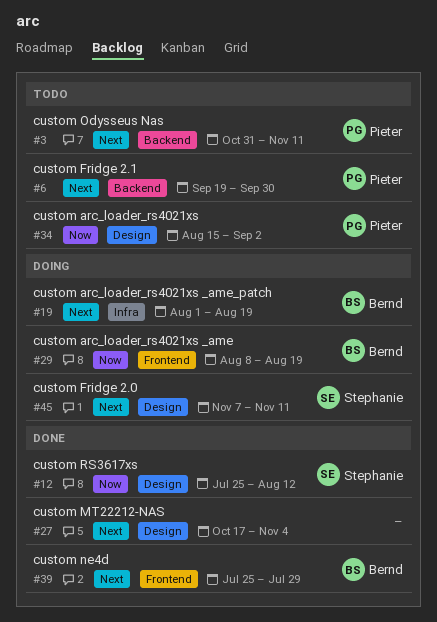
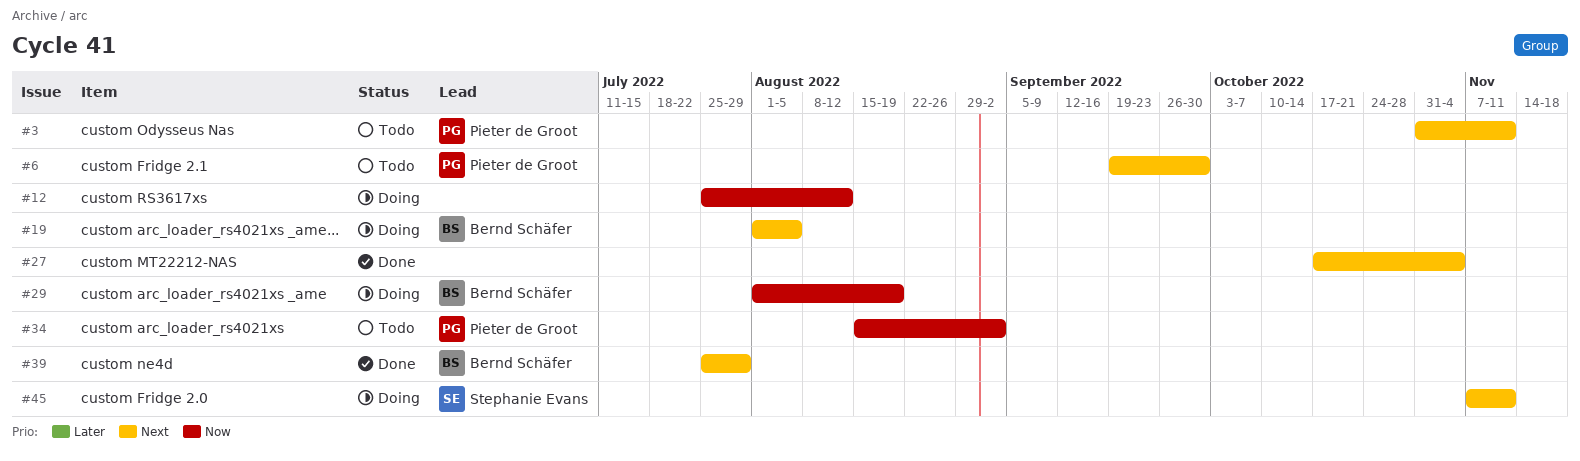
#12, status: Done -> Doing
#12, owner: Stephanie Evans -> none
#19, due: Aug 19 -> Aug 5
#29, start: Aug 8 -> Aug 1

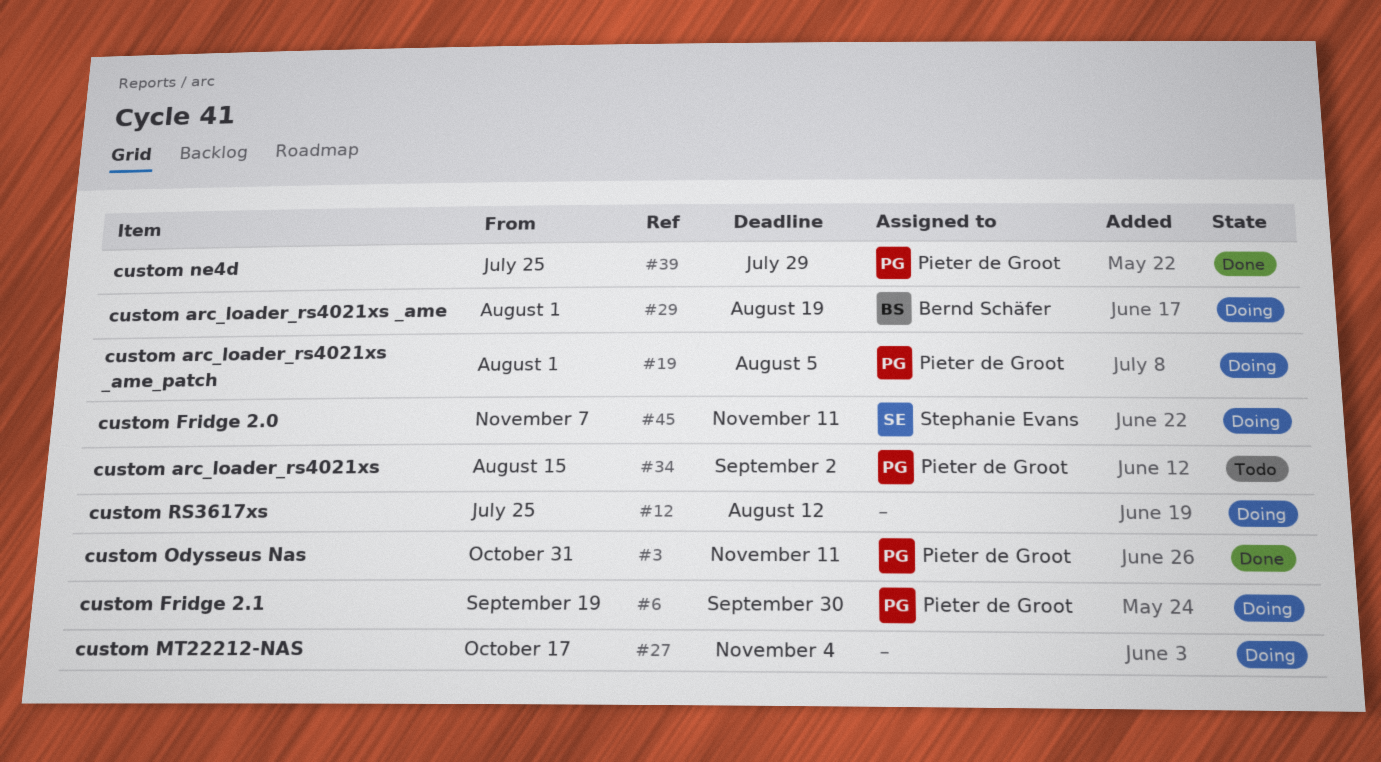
#3, status: Todo -> Done
#6, status: Todo -> Doing
#19, owner: Bernd Schäfer -> Pieter de Groot
#27, status: Done -> Doing
#39, owner: Bernd Schäfer -> Pieter de Groot

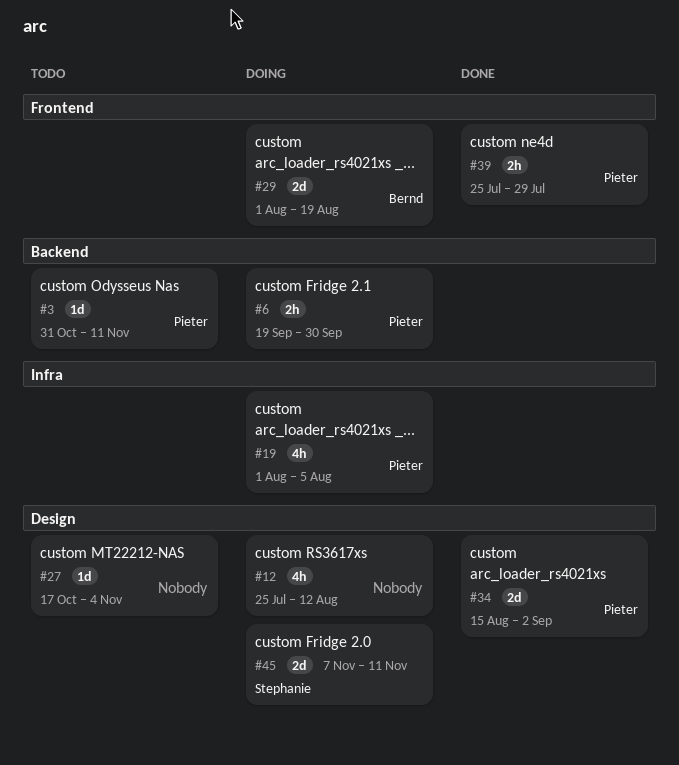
#3, status: Done -> Todo
#27, status: Doing -> Todo
#34, status: Todo -> Done

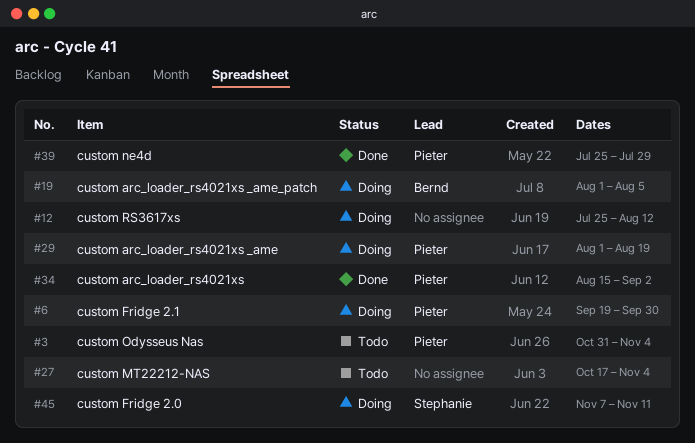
#3, due: Nov 11 -> Nov 4
#19, owner: Pieter -> Bernd
#29, owner: Bernd -> Pieter

